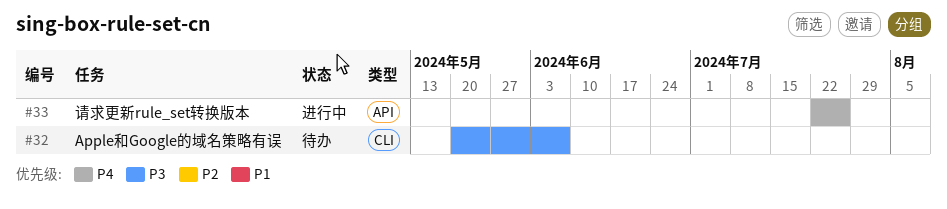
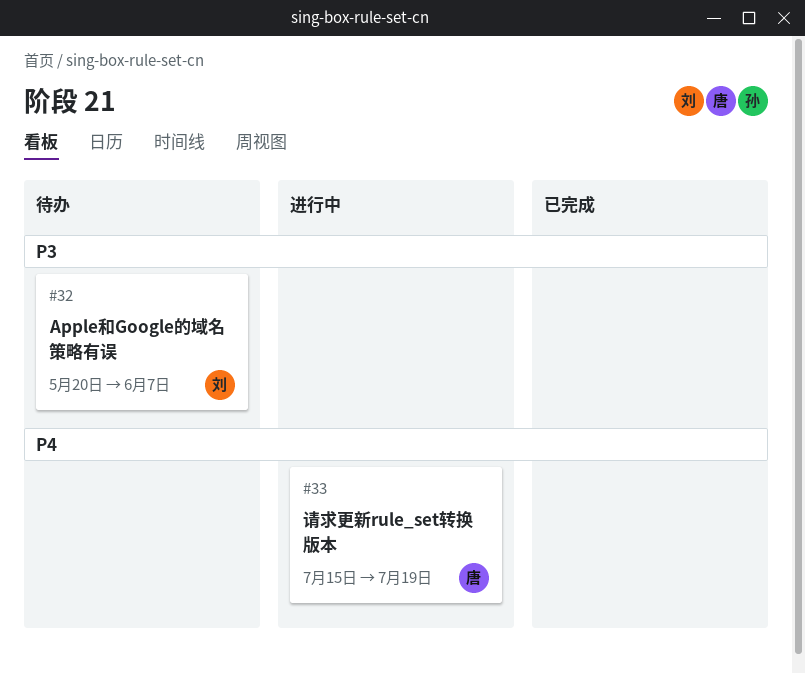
#33, start: Jul 22 -> Jul 15
#33, due: Jul 26 -> Jul 19

